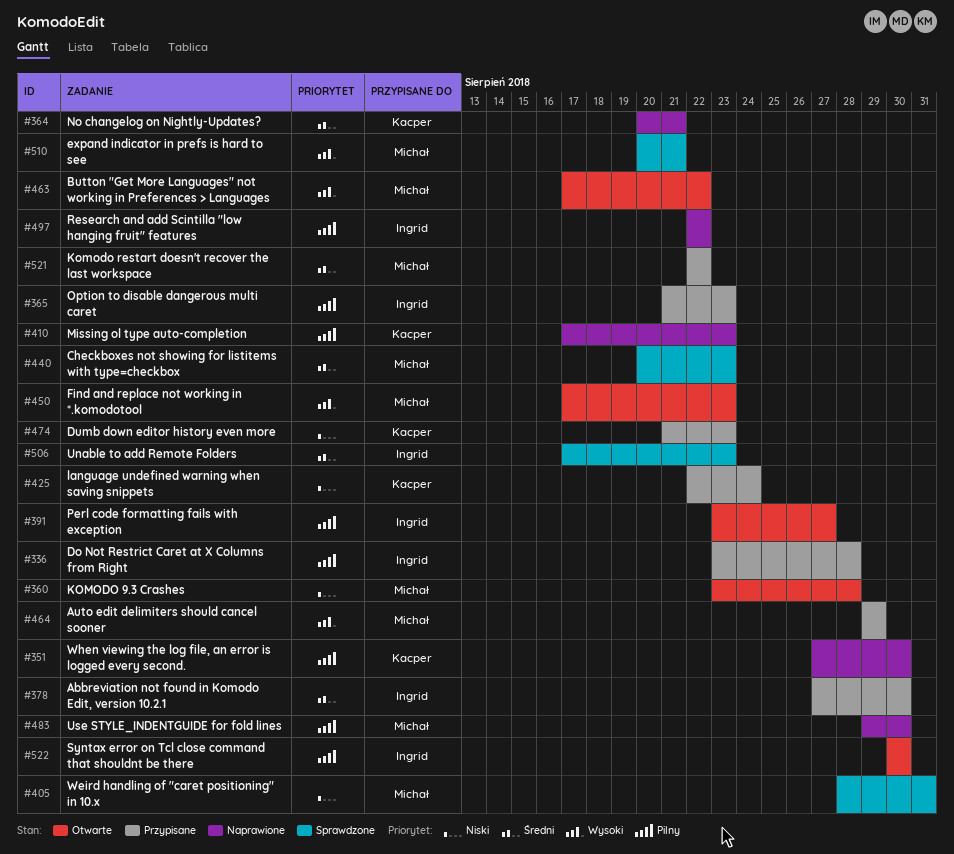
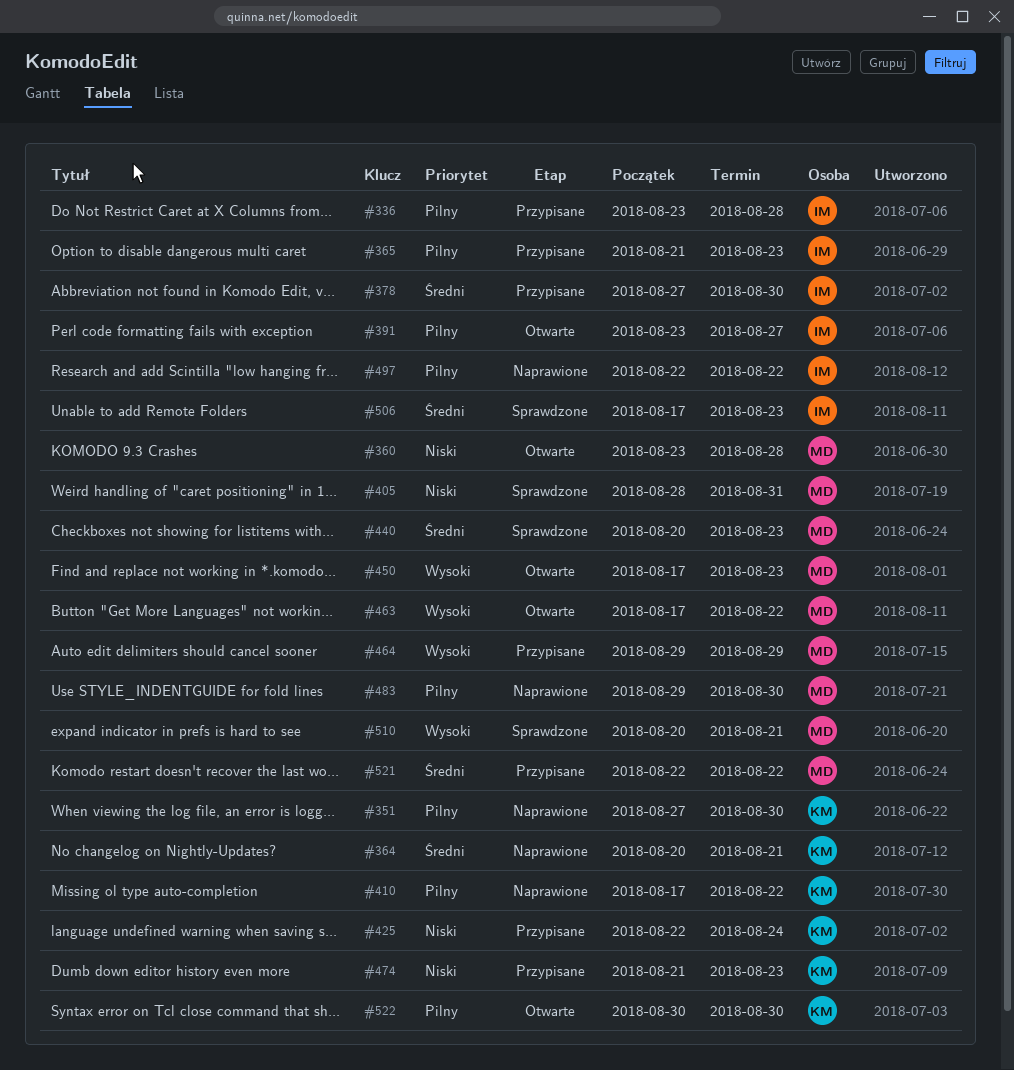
#410, due: Aug 23 -> Aug 22
#522, owner: Ingrid -> Kacper

